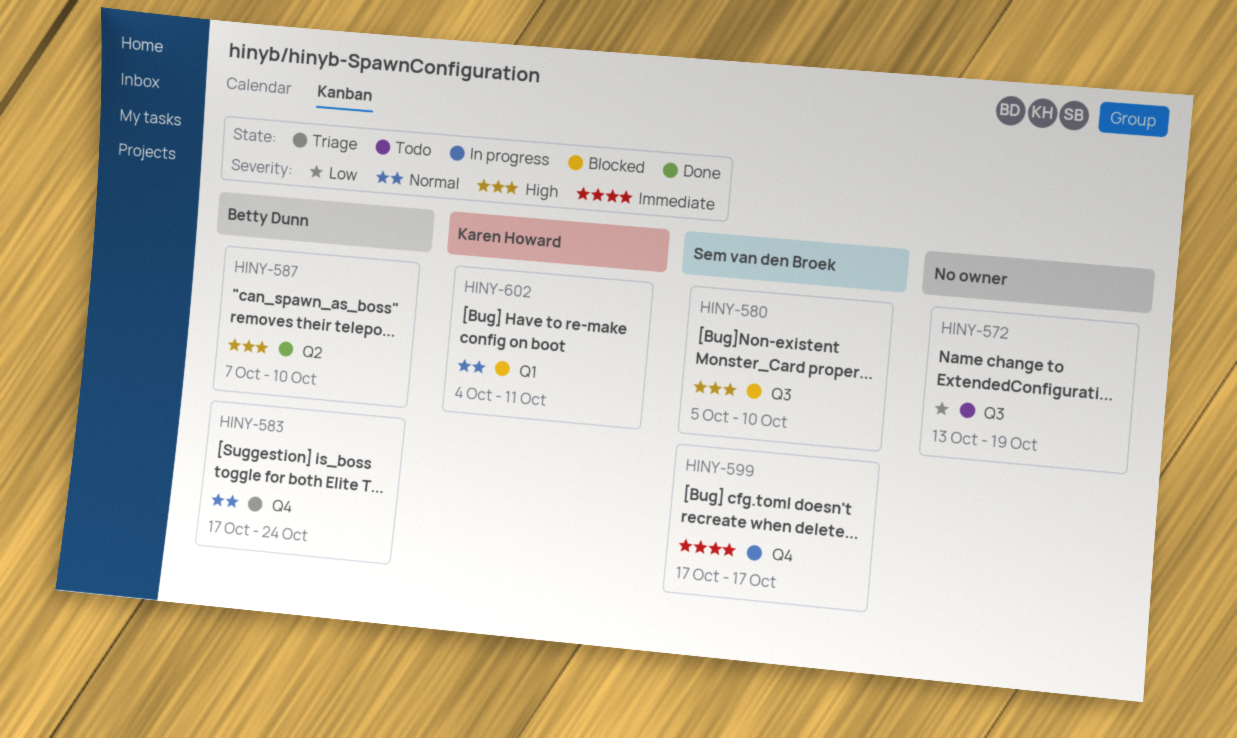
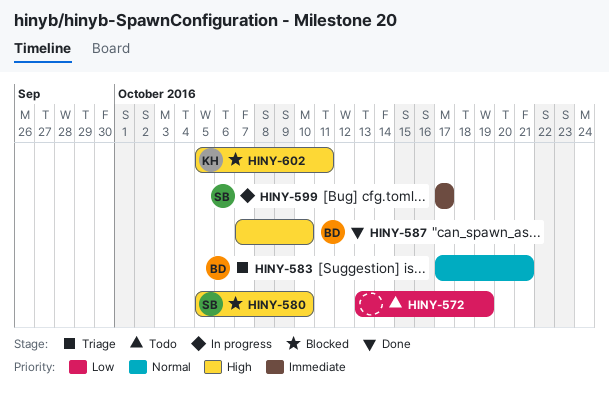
HINY-583, due: Oct 24 -> Oct 21
HINY-602, priority: Normal -> High
HINY-602, start: Oct 4 -> Oct 5

